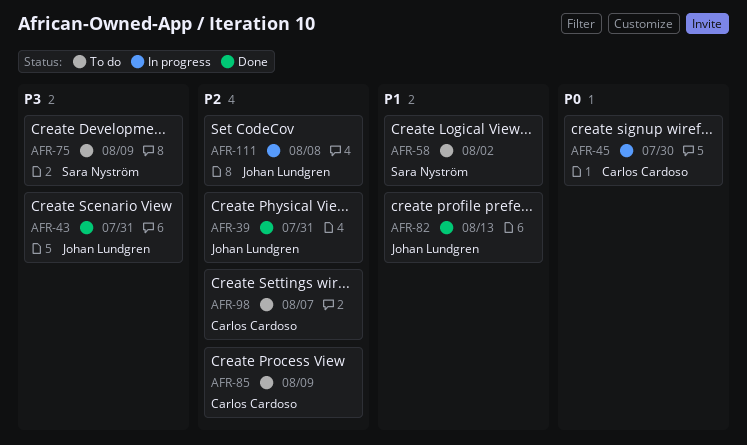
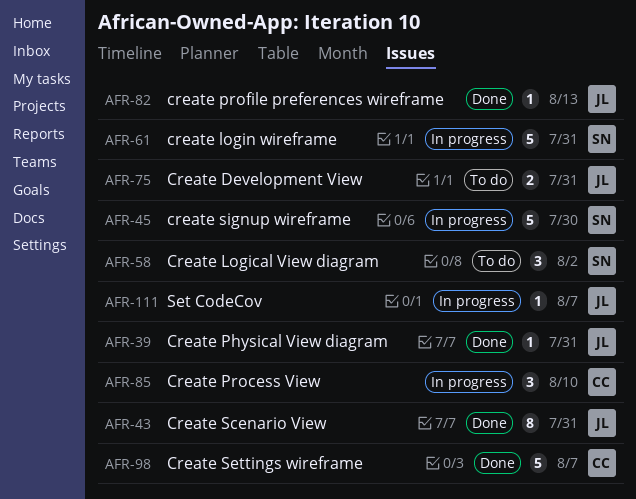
AFR-45, owner: Carlos Cardoso -> Sara Nyström
AFR-61: none -> present
AFR-75, owner: Sara Nyström -> Johan Lundgren
AFR-75, due: Aug 9 -> Jul 31
AFR-85, status: To do -> In progress
AFR-85, due: Aug 9 -> Aug 10
AFR-98, status: To do -> Done
AFR-111, due: Aug 8 -> Aug 7

